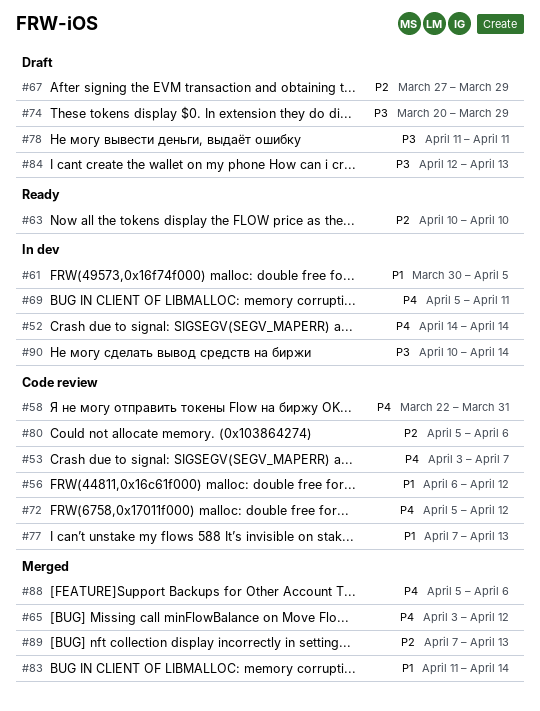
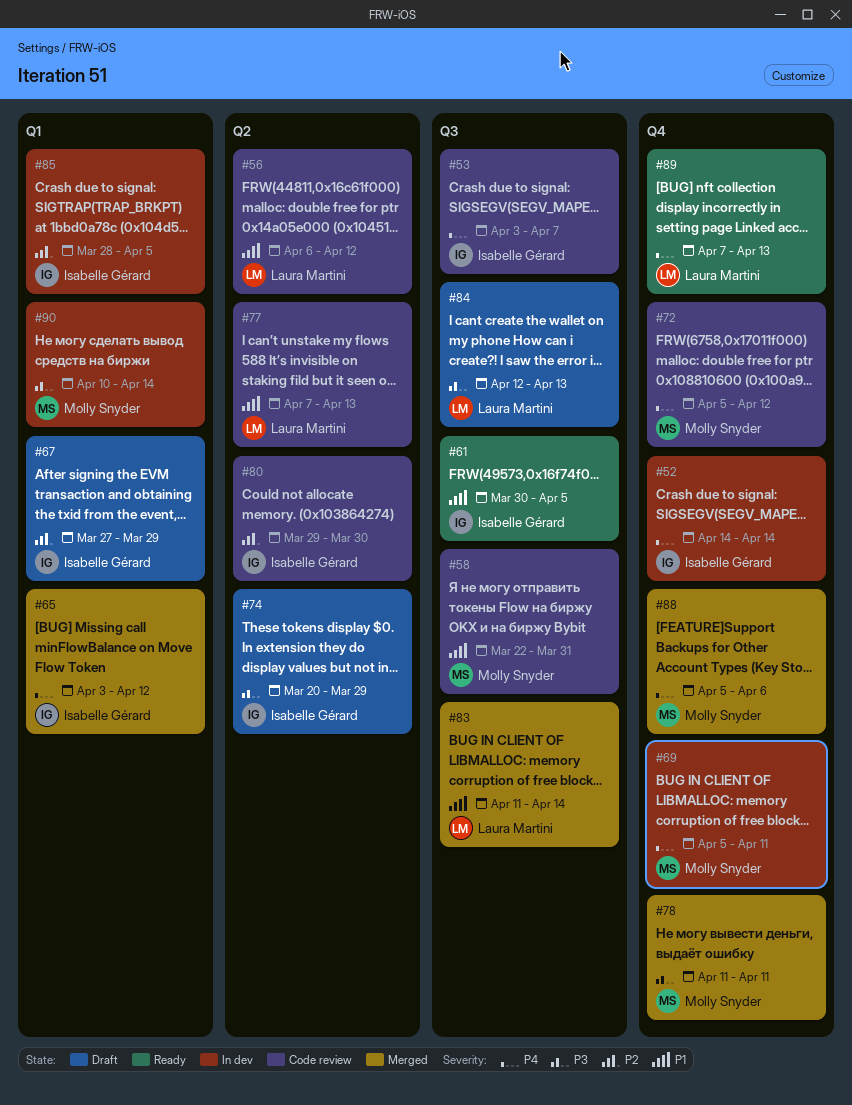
#58, priority: P4 -> P1
#61, status: In dev -> Ready
#63: present -> none
#78, status: Draft -> Merged
#80, start: Apr 5 -> Mar 29
#80, due: Apr 6 -> Mar 30
#85: none -> present
#89, status: Merged -> Ready
#89, priority: P2 -> P4

